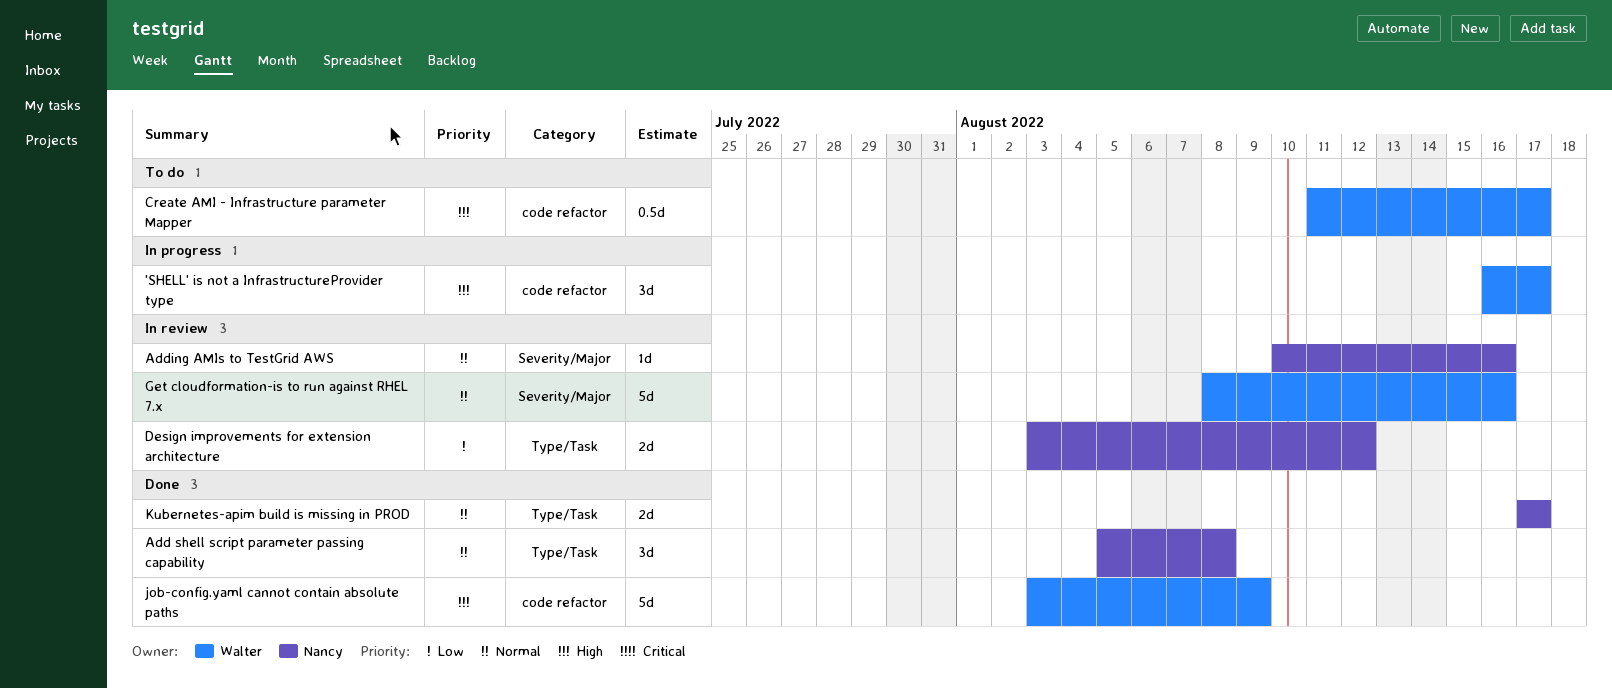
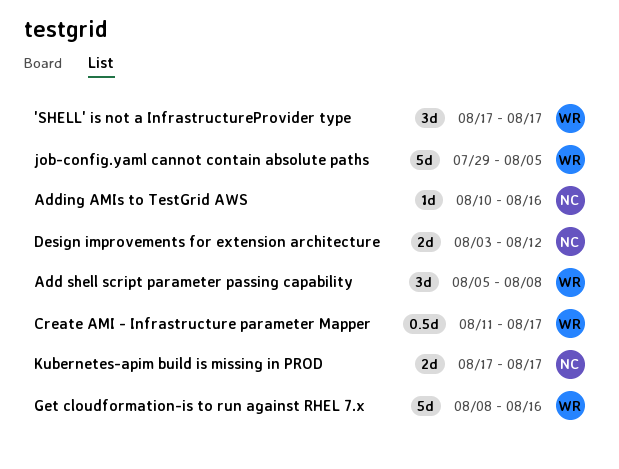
'SHELL' is not a InfrastructureProvider type, start: Aug 16 -> Aug 17
Add shell script parameter passing capability, owner: Nancy -> Walter
job-config.yaml cannot contain absolute paths, start: Aug 3 -> Jul 29
job-config.yaml cannot contain absolute paths, due: Aug 9 -> Aug 5

